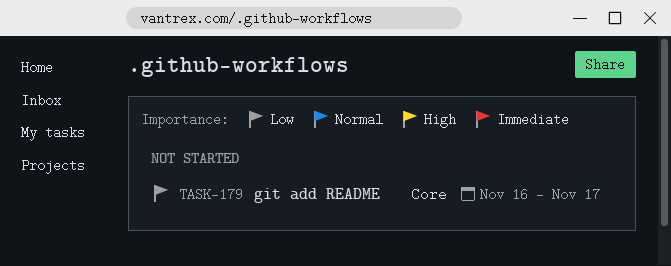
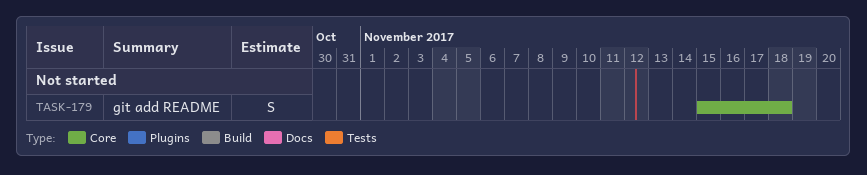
TASK-179, start: Nov 16 -> Nov 15
TASK-179, due: Nov 17 -> Nov 18

